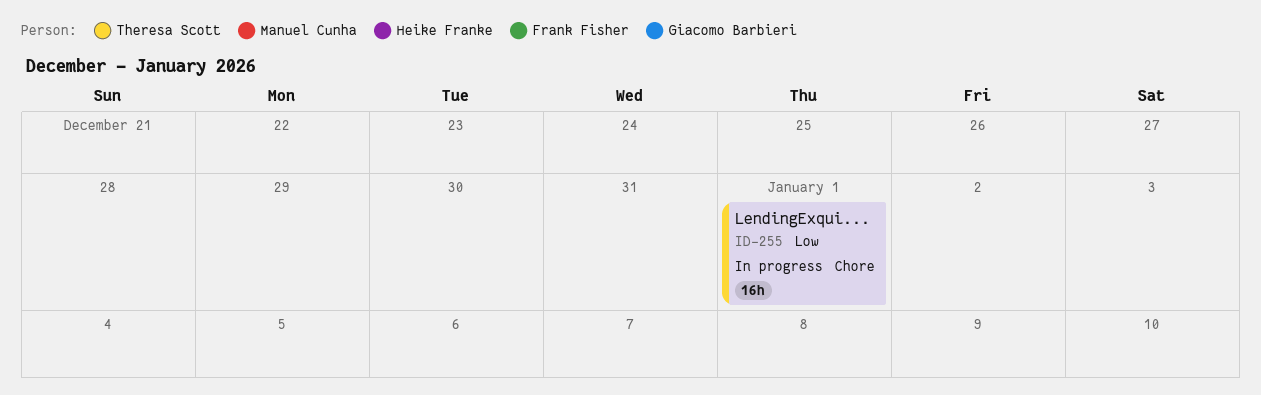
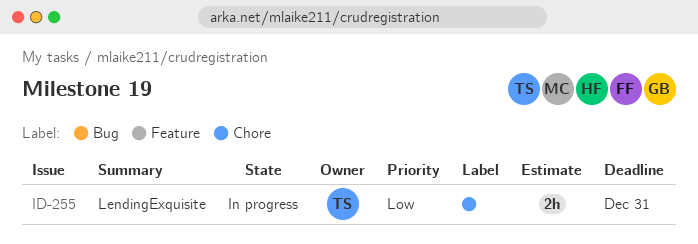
ID-255, estimate: 16h -> 2h
ID-255, due: Jan 1 -> Dec 31

